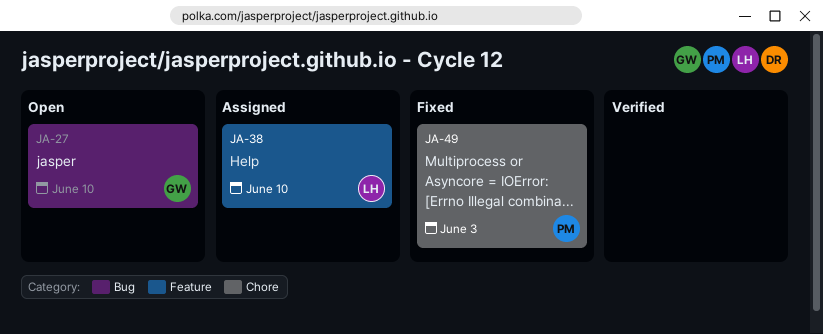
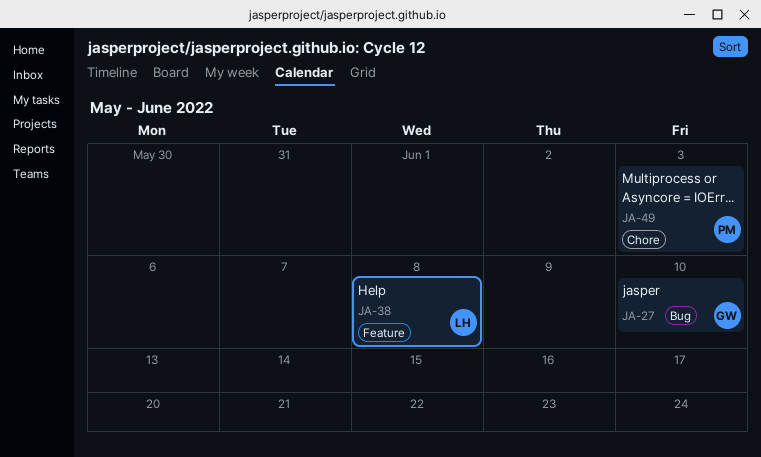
JA-38, due: Jun 10 -> Jun 8

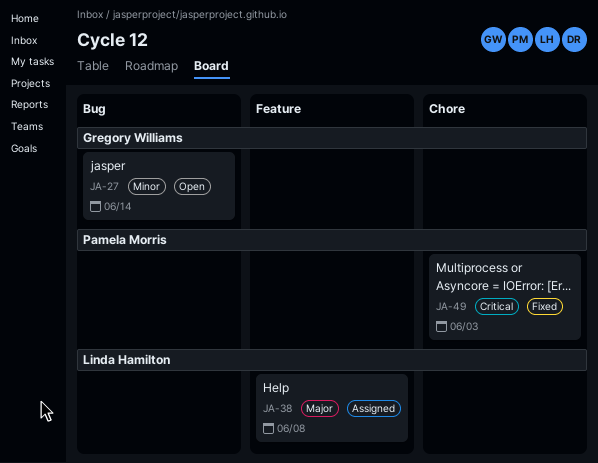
JA-27, due: Jun 10 -> Jun 14

